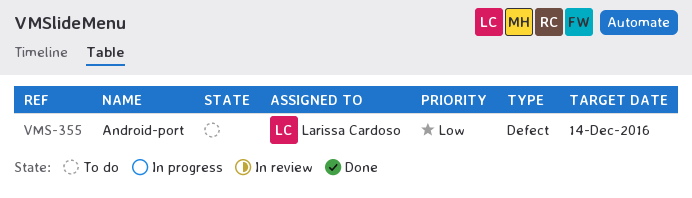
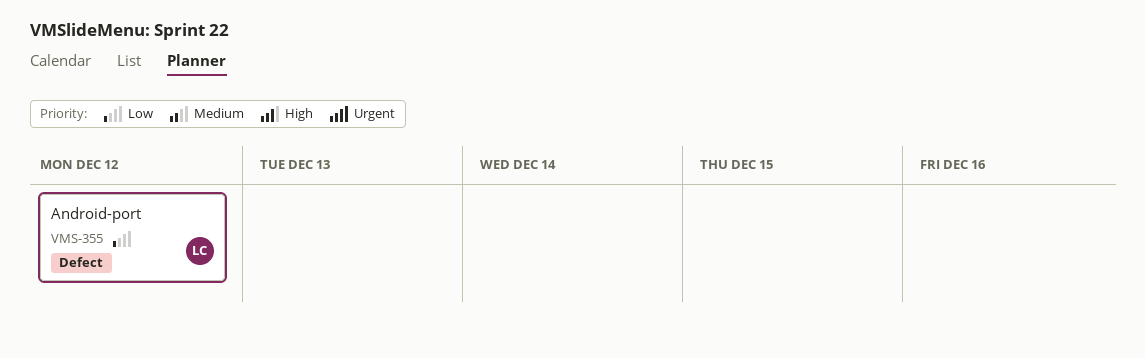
VMS-355, due: Dec 14 -> Dec 12

